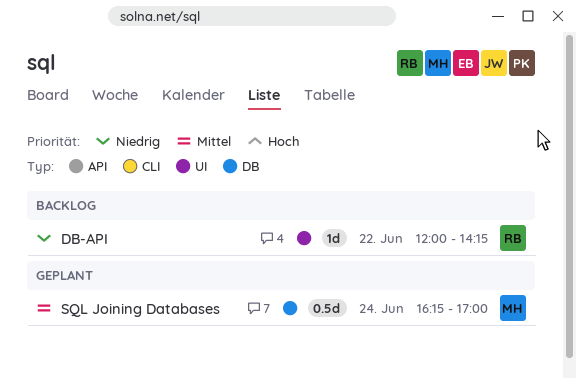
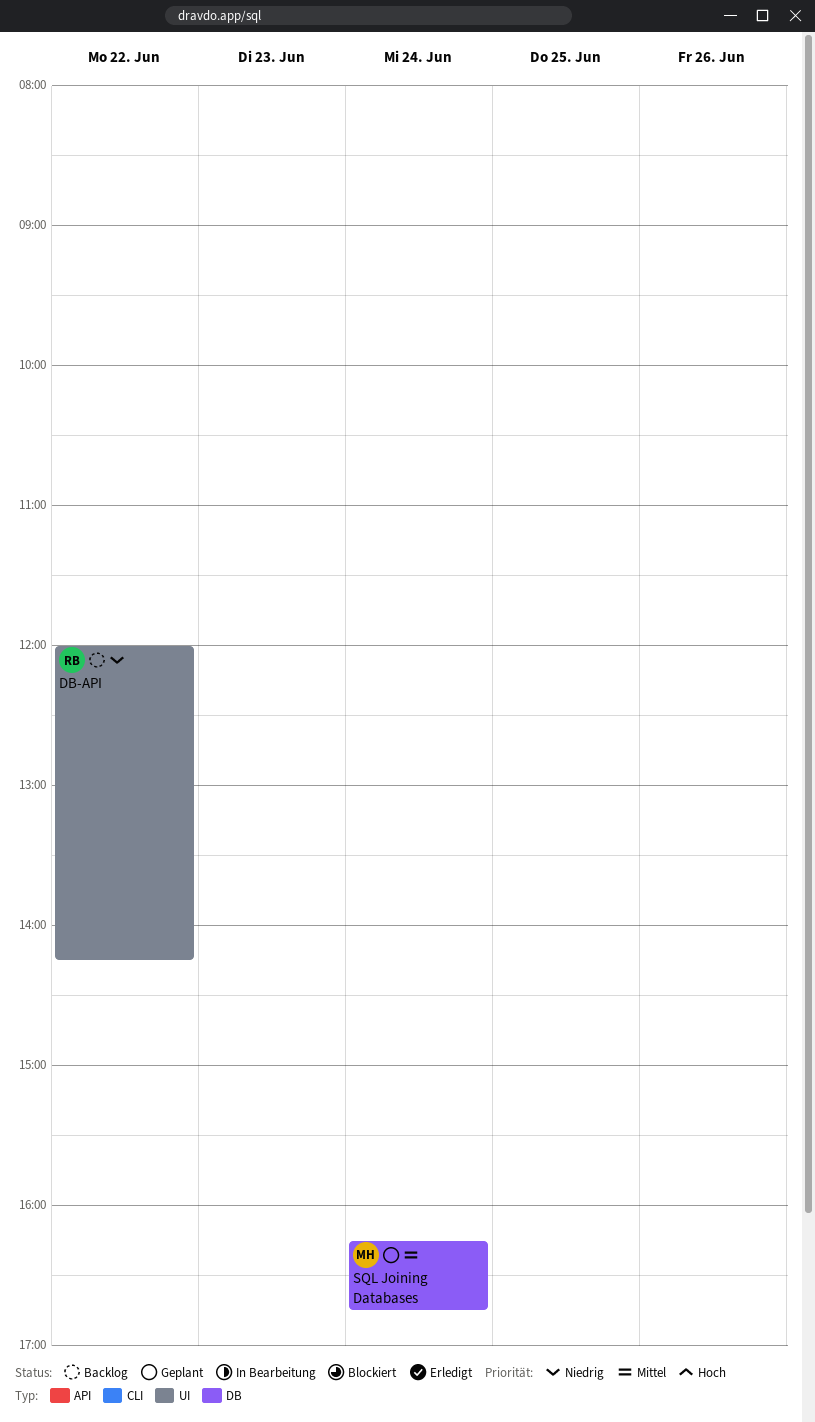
SQL Joining Databases, ends: 17:00 -> 16:45

